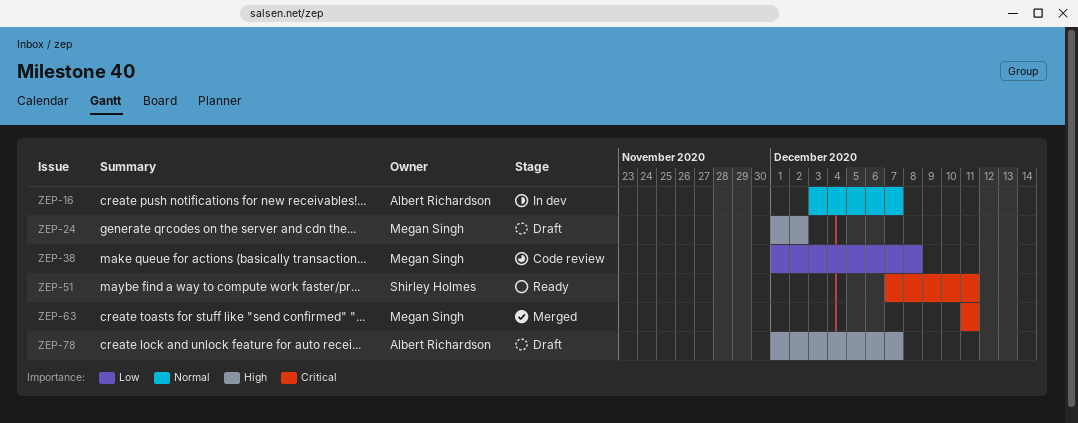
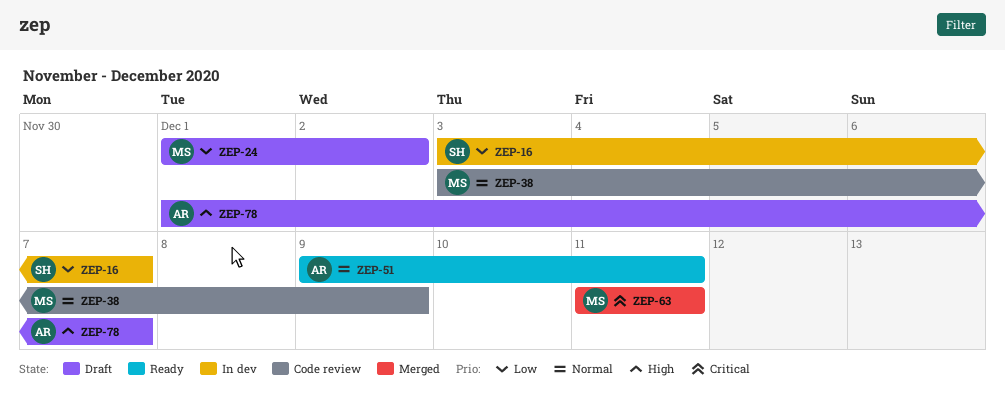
ZEP-16, owner: Albert Richardson -> Shirley Holmes
ZEP-16, priority: Normal -> Low
ZEP-24, priority: High -> Low
ZEP-38, priority: Low -> Normal
ZEP-38, start: Dec 1 -> Dec 3
ZEP-38, due: Dec 8 -> Dec 9
ZEP-51, owner: Shirley Holmes -> Albert Richardson
ZEP-51, priority: Critical -> Normal
ZEP-51, start: Dec 7 -> Dec 9

